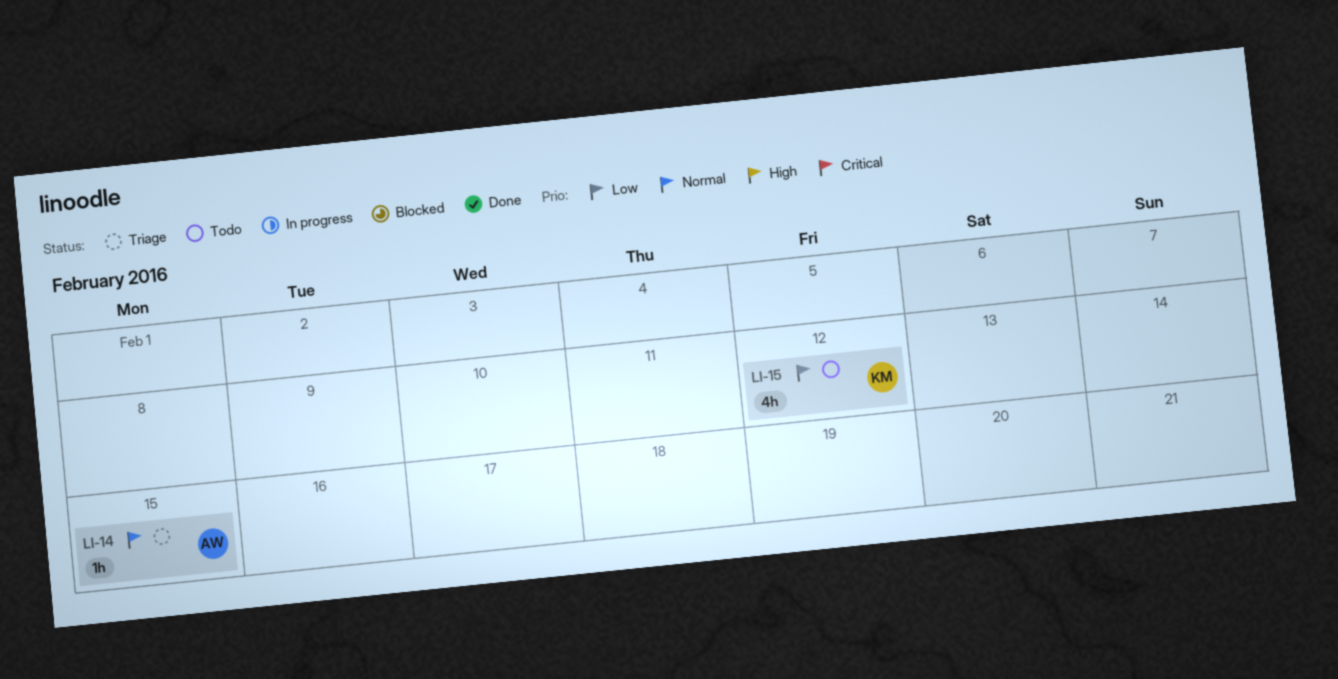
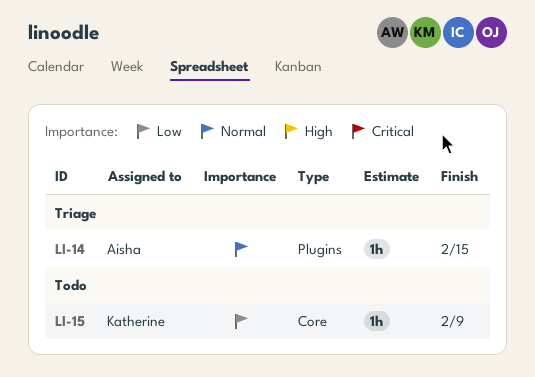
LI-15, estimate: 4h -> 1h
LI-15, due: Feb 12 -> Feb 9

